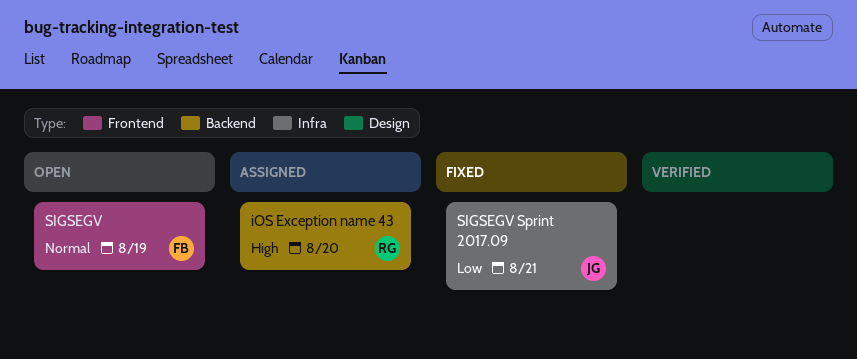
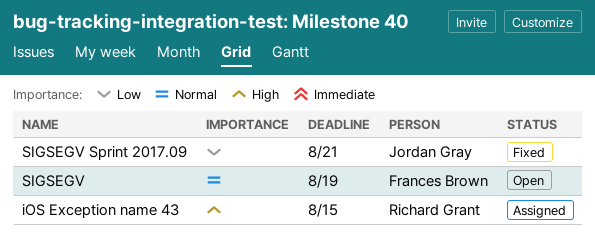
iOS Exception name 43, due: Aug 20 -> Aug 15

